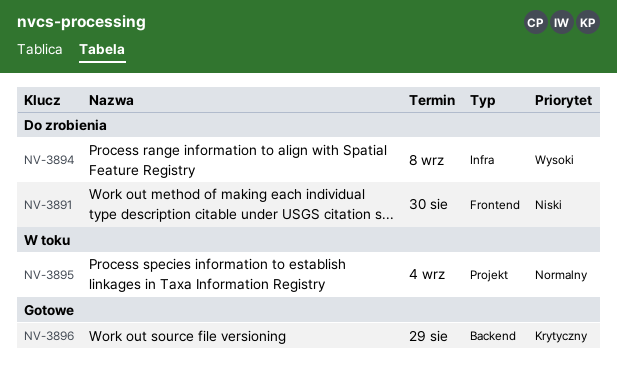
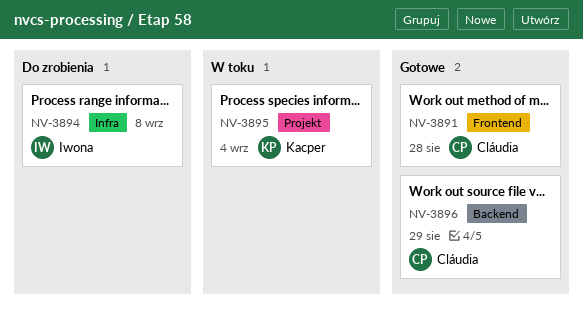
NV-3891, status: Do zrobienia -> Gotowe
NV-3891, due: Aug 30 -> Aug 28

